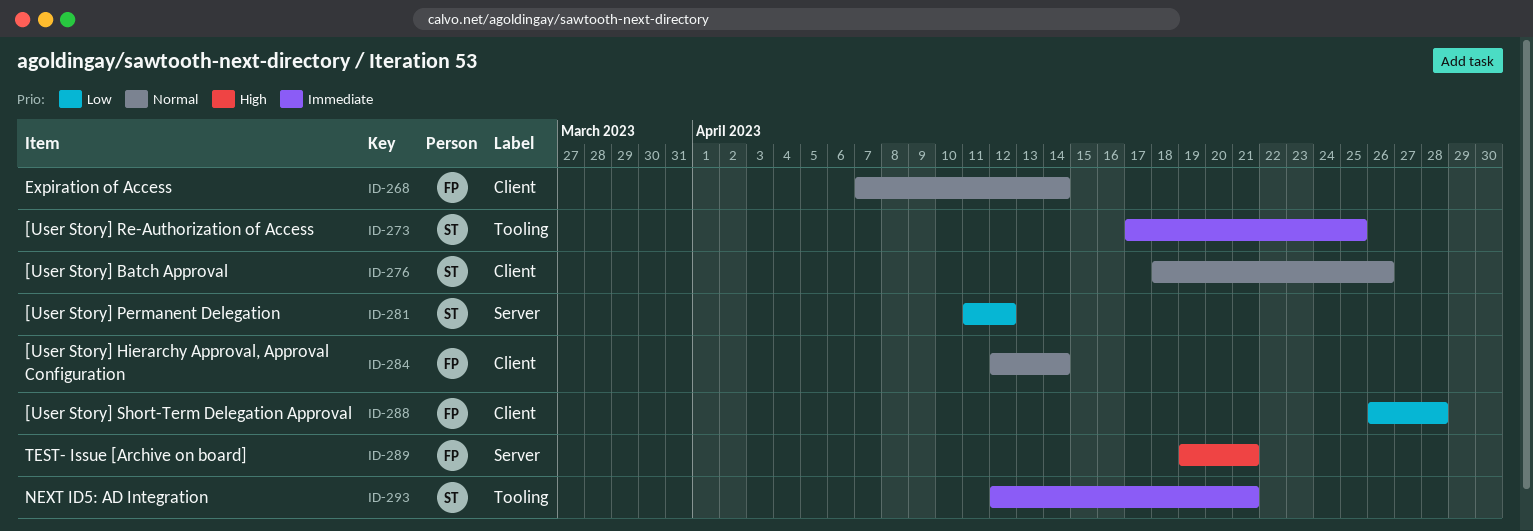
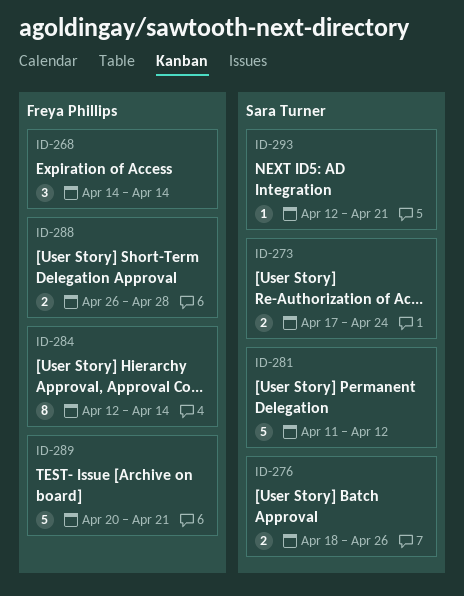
ID-268, start: Apr 7 -> Apr 14
ID-273, due: Apr 25 -> Apr 24
ID-289, start: Apr 19 -> Apr 20

